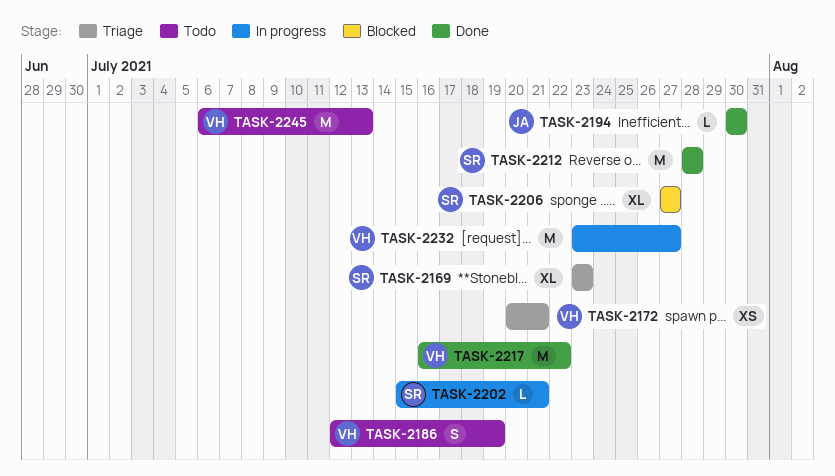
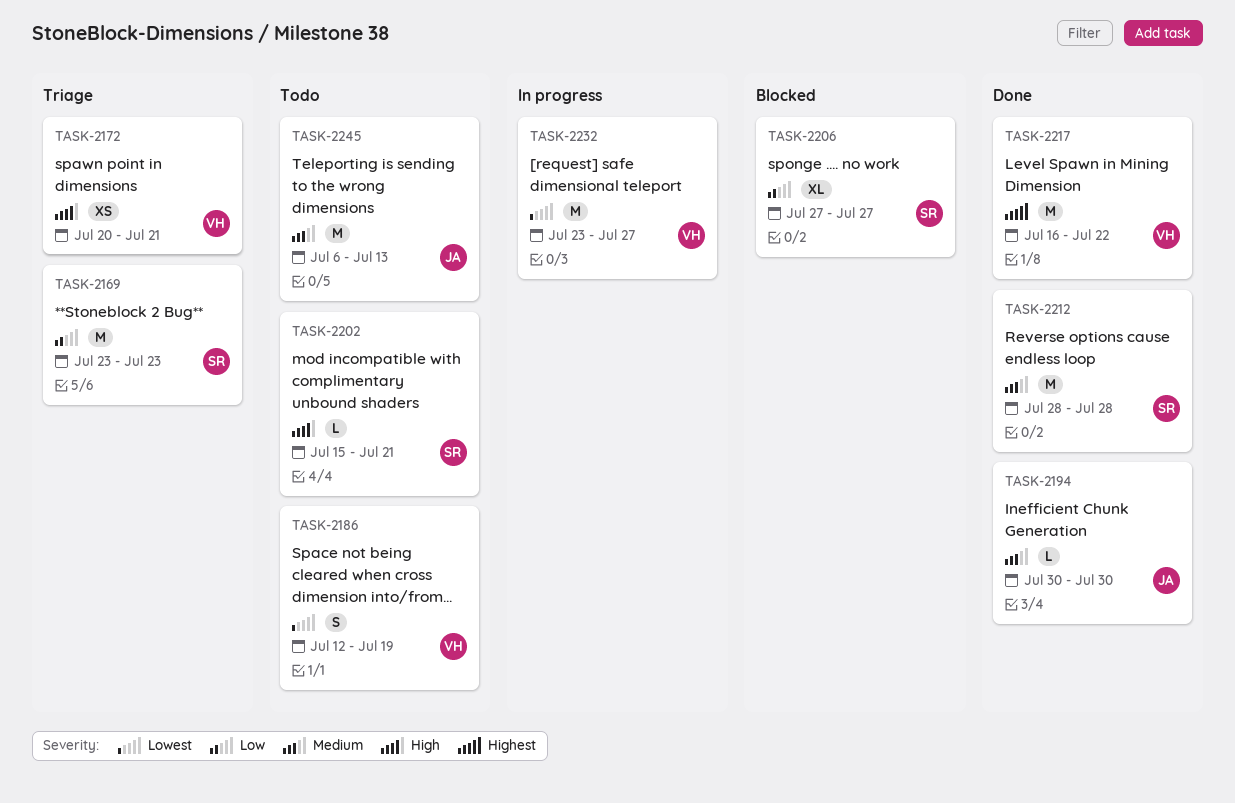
TASK-2169, estimate: XL -> M
TASK-2202, status: In progress -> Todo
TASK-2245, owner: VH -> JA

